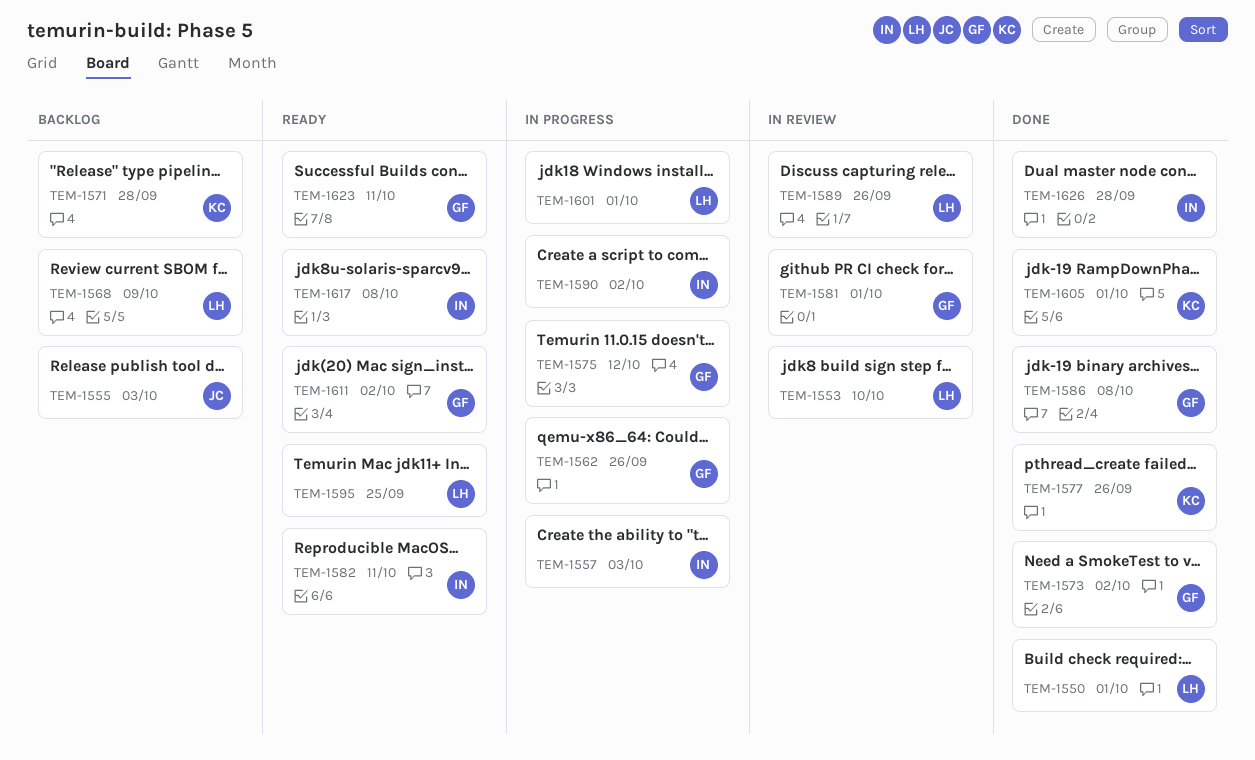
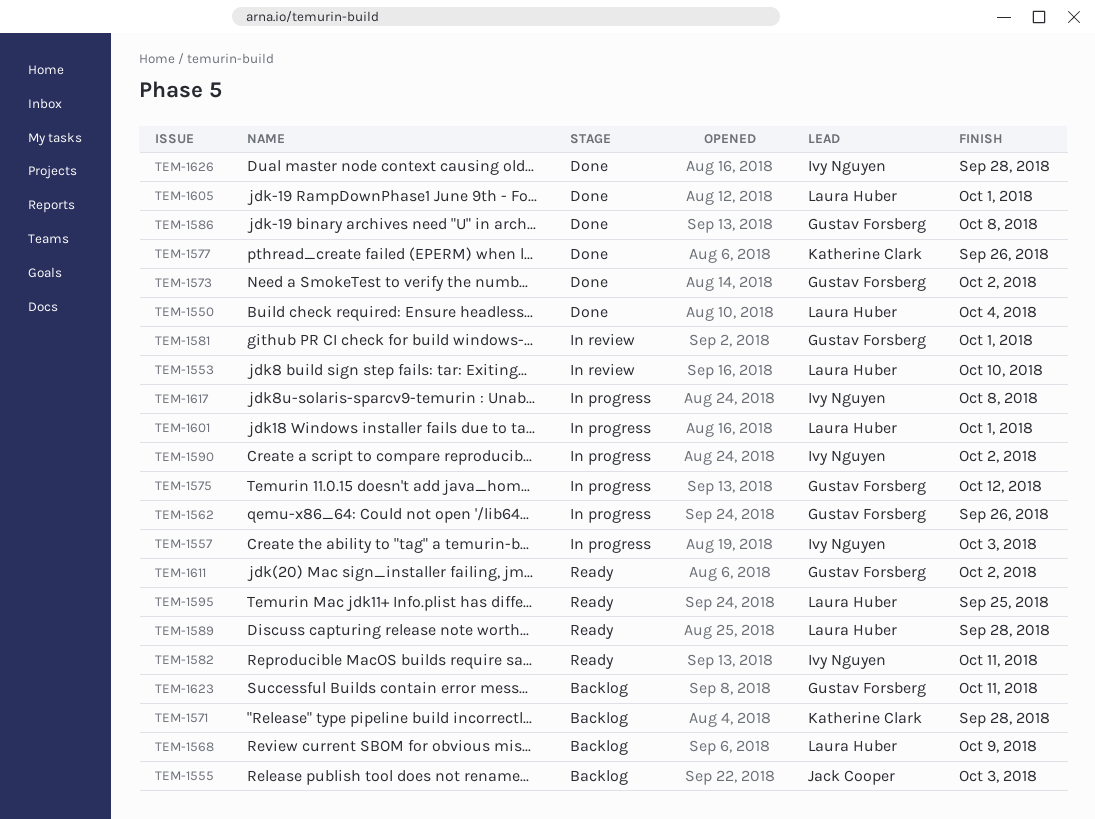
TEM-1550, due: Oct 1 -> Oct 4
TEM-1589, status: In review -> Ready
TEM-1589, due: Sep 26 -> Sep 28
TEM-1605, owner: Katherine Clark -> Laura Huber
TEM-1617, status: Ready -> In progress
TEM-1623, status: Ready -> Backlog

